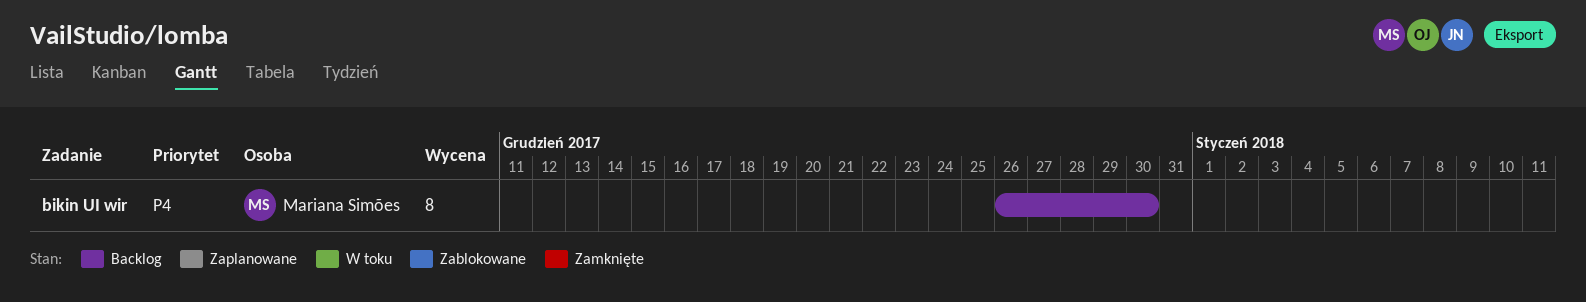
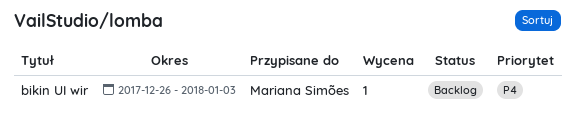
bikin UI wir, estimate: 8 -> 1
bikin UI wir, due: Dec 30 -> Jan 3

